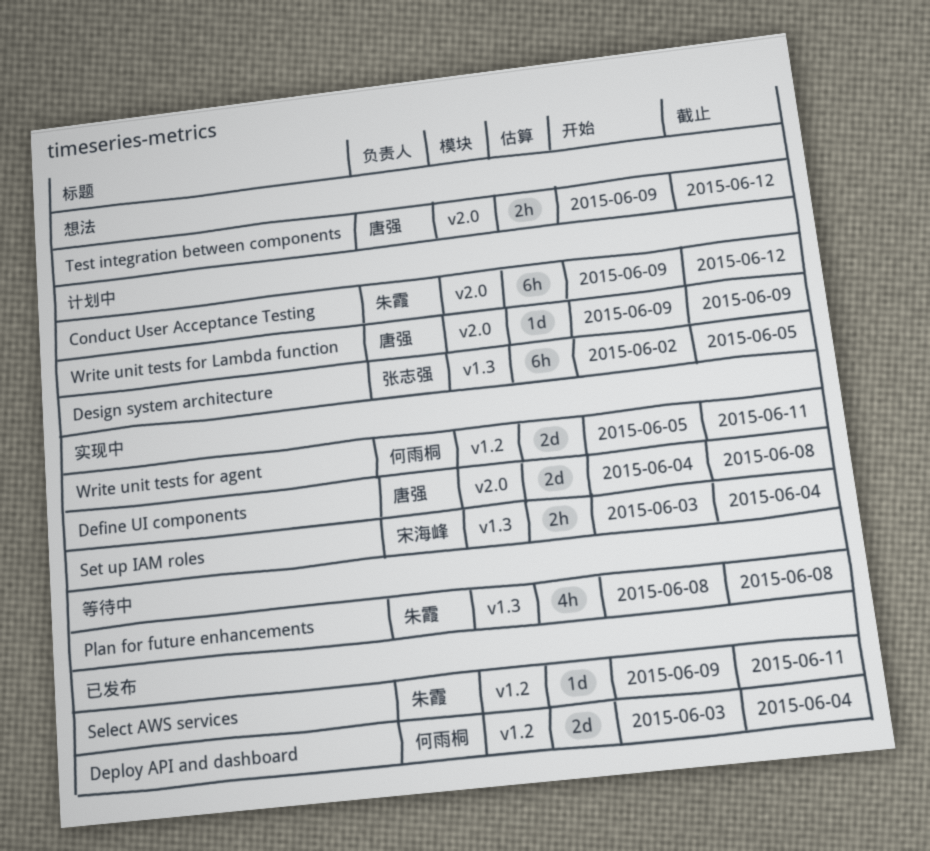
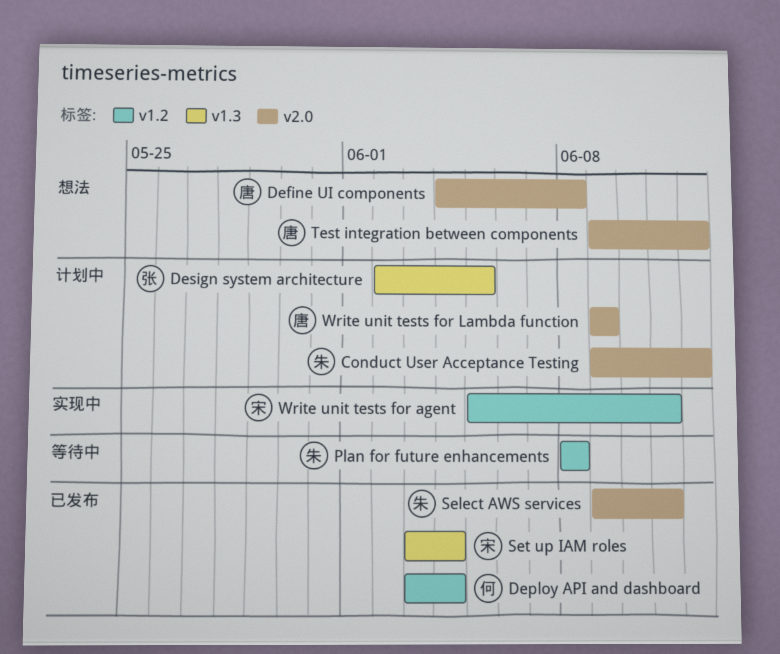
Define UI components, status: 实现中 -> 想法
Plan for future enhancements, label: v1.3 -> v1.2
Select AWS services, label: v1.2 -> v2.0
Set up IAM roles, status: 实现中 -> 已发布
Write unit tests for agent, owner: 何雨桐 -> 宋海峰

